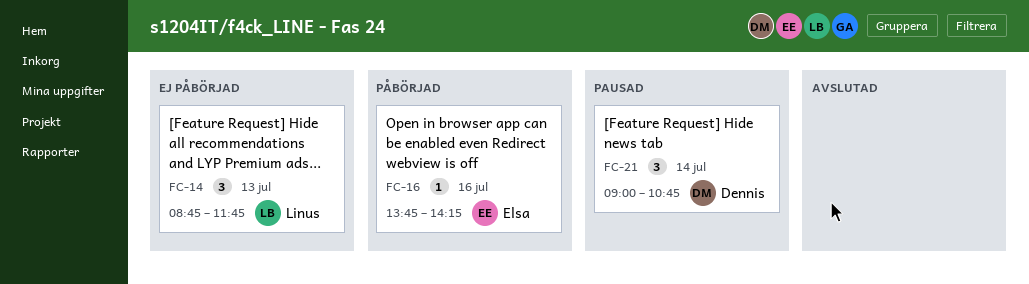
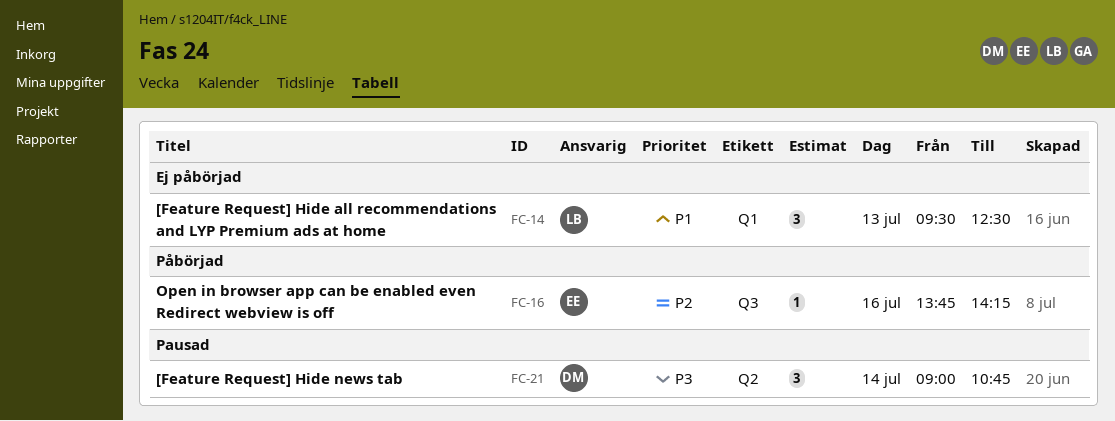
FC-14, begins: 08:45 -> 09:30
FC-14, ends: 11:45 -> 12:30

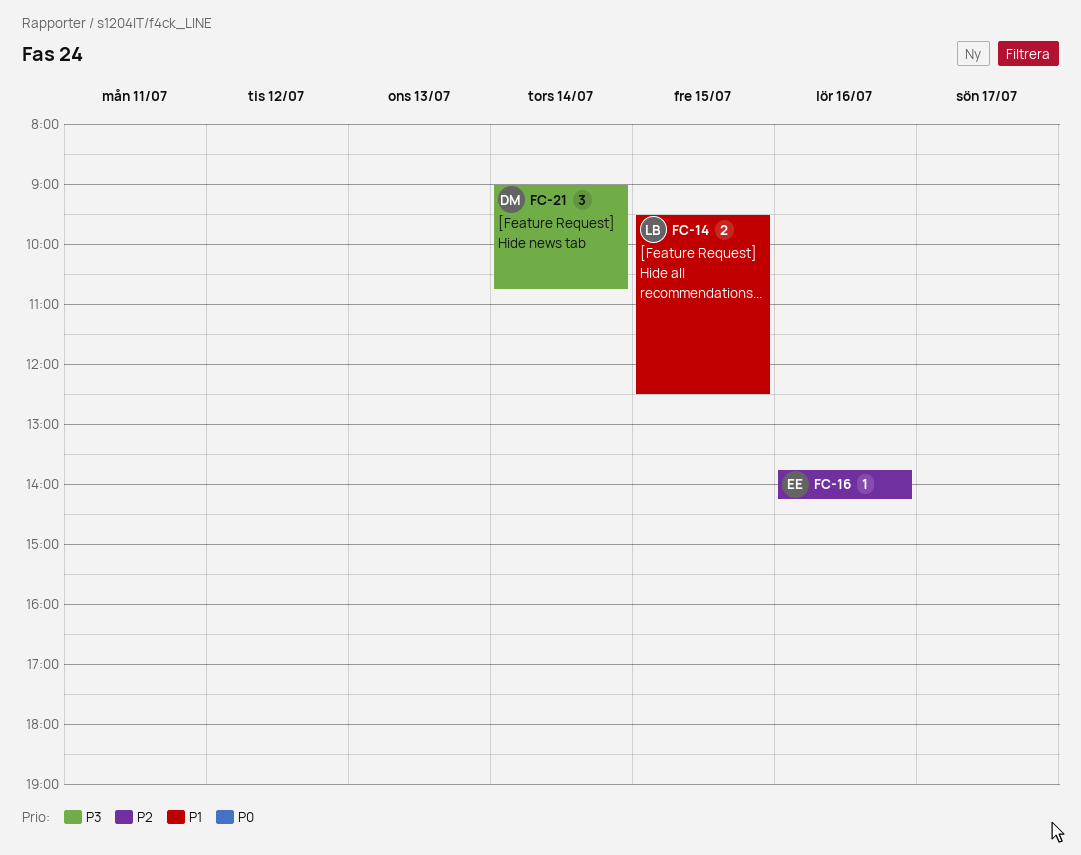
FC-14, estimate: 3 -> 2
FC-14, day: Jul 13 -> Jul 15

